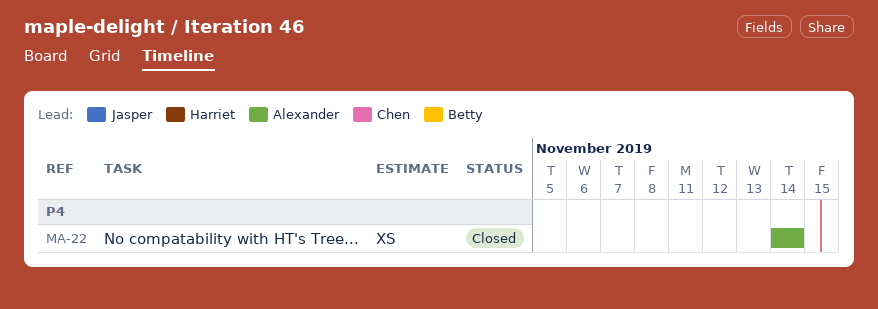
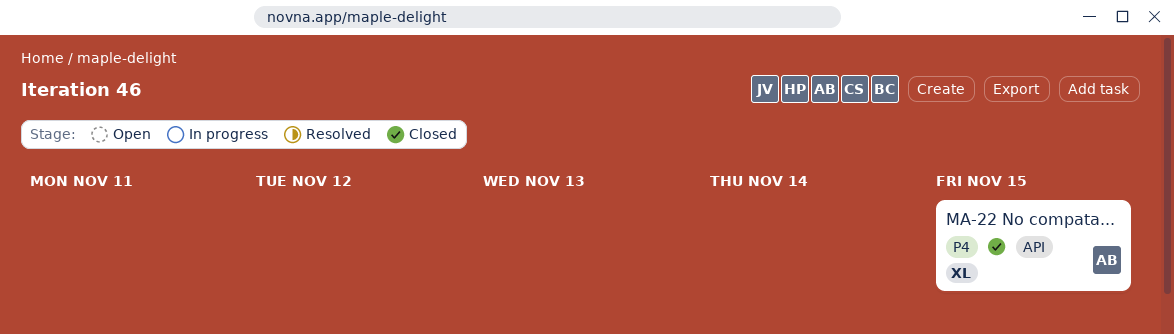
MA-22, estimate: XS -> XL
MA-22, due: Nov 14 -> Nov 15

